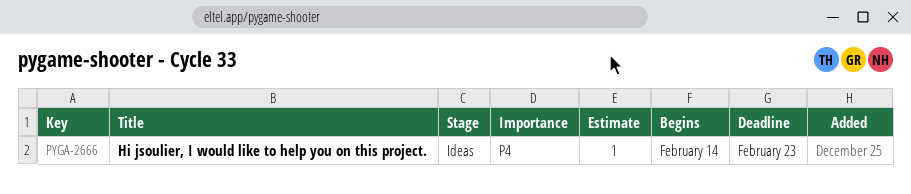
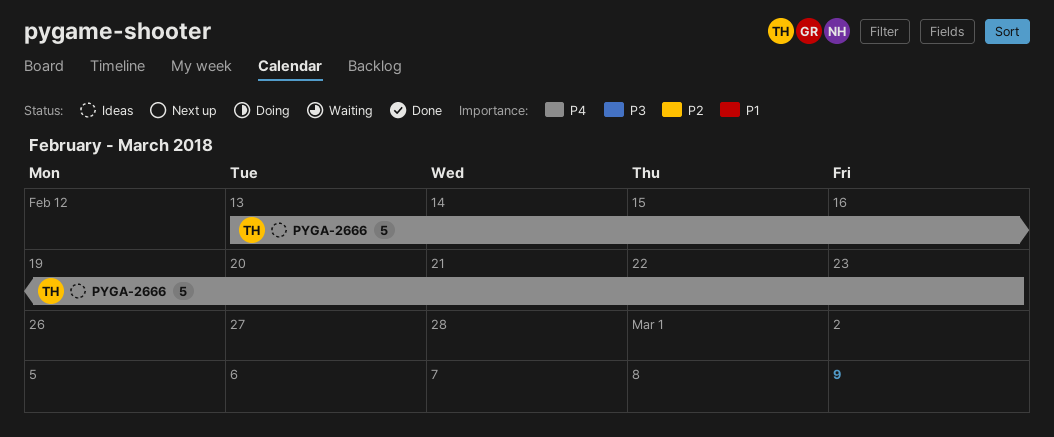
PYGA-2666, estimate: 1 -> 5
PYGA-2666, start: Feb 14 -> Feb 13

